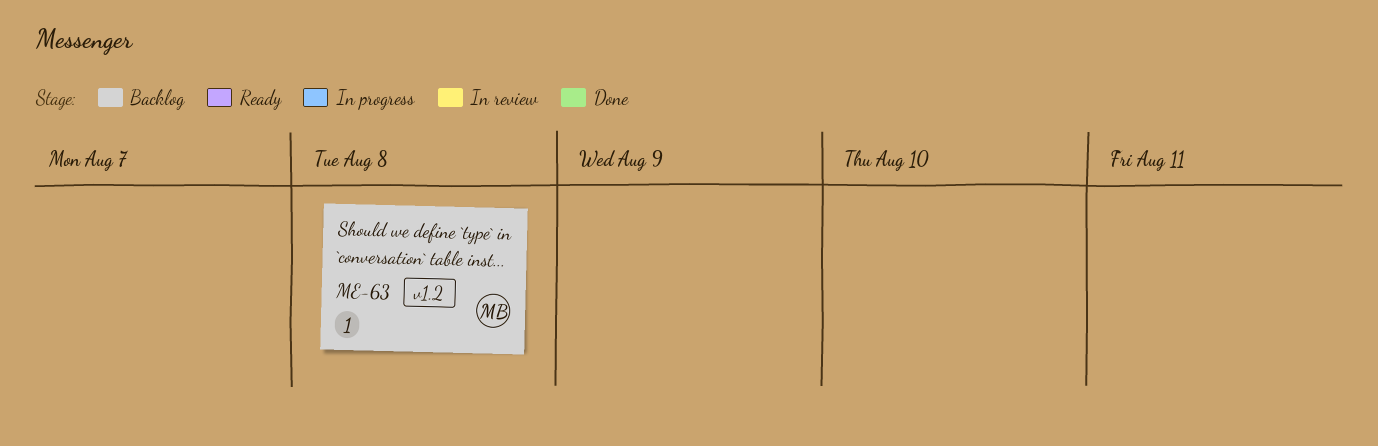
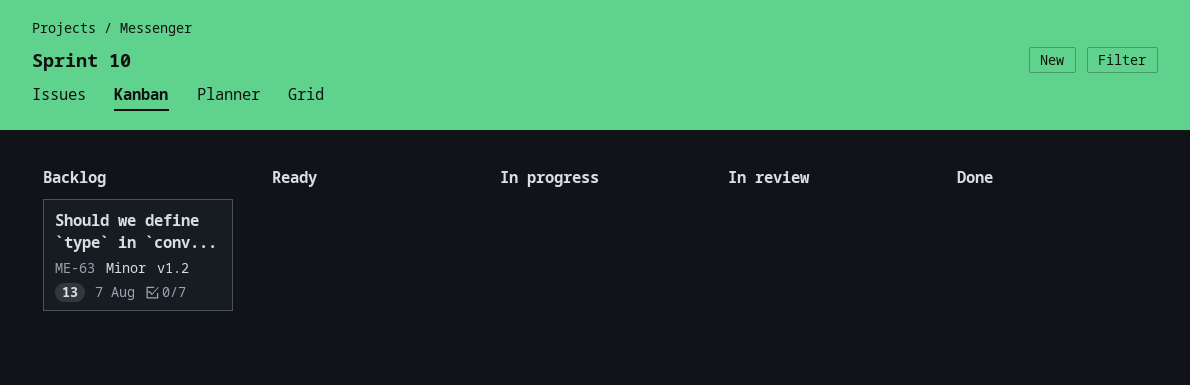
ME-63, estimate: 1 -> 13
ME-63, due: Aug 8 -> Aug 7

